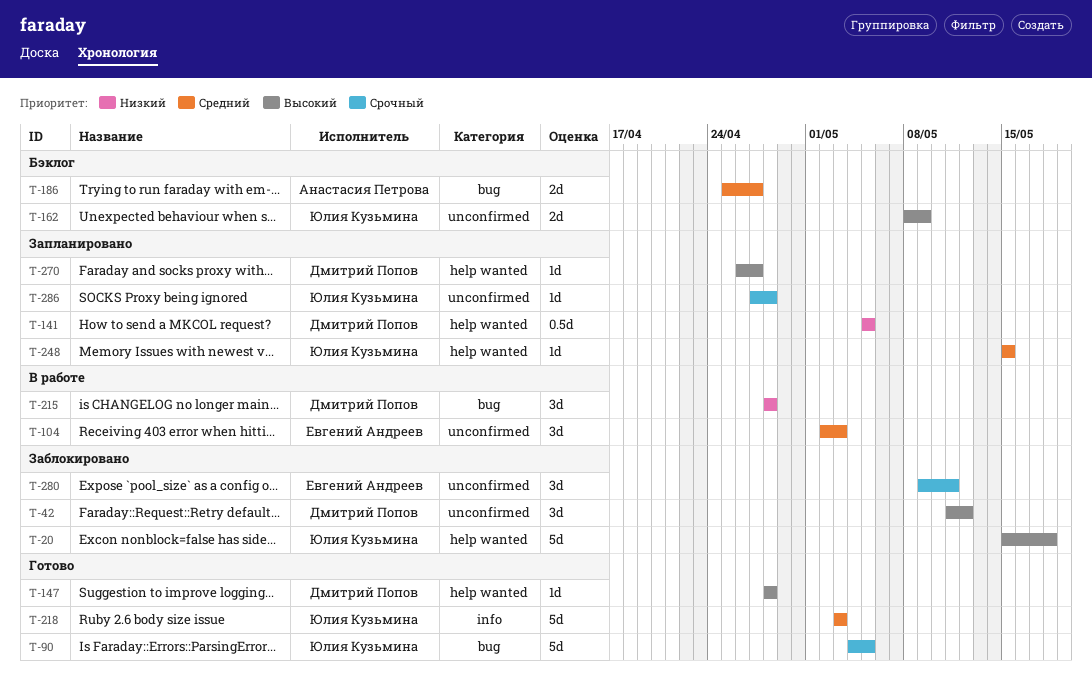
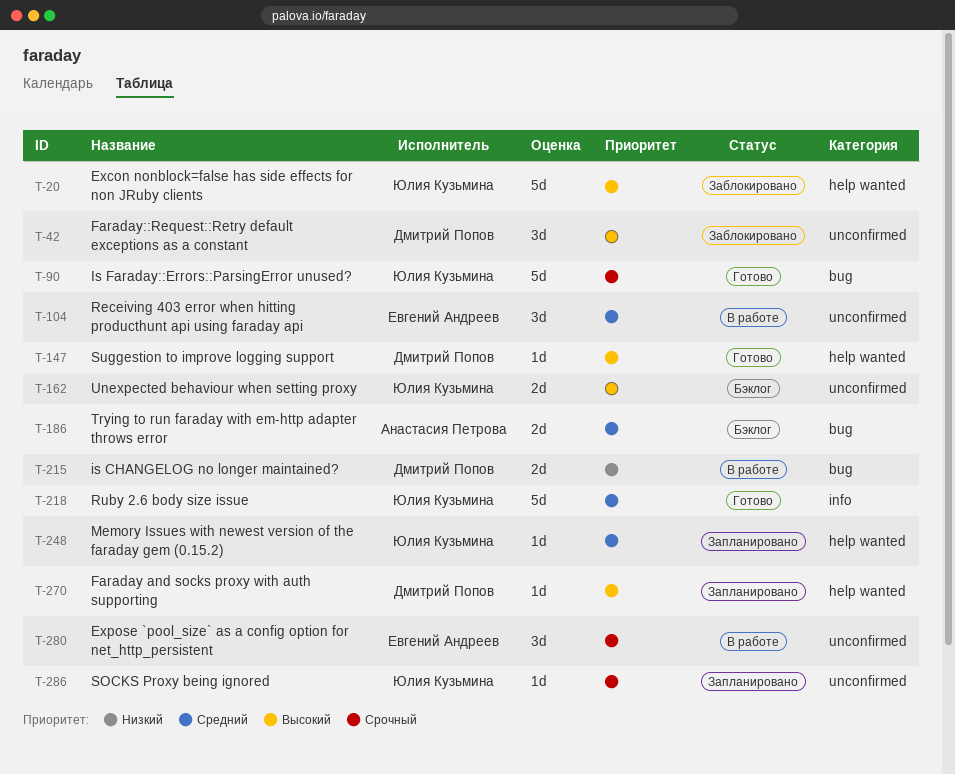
T-141: present -> none
T-215, estimate: 3d -> 2d
T-280, status: Заблокировано -> В работе

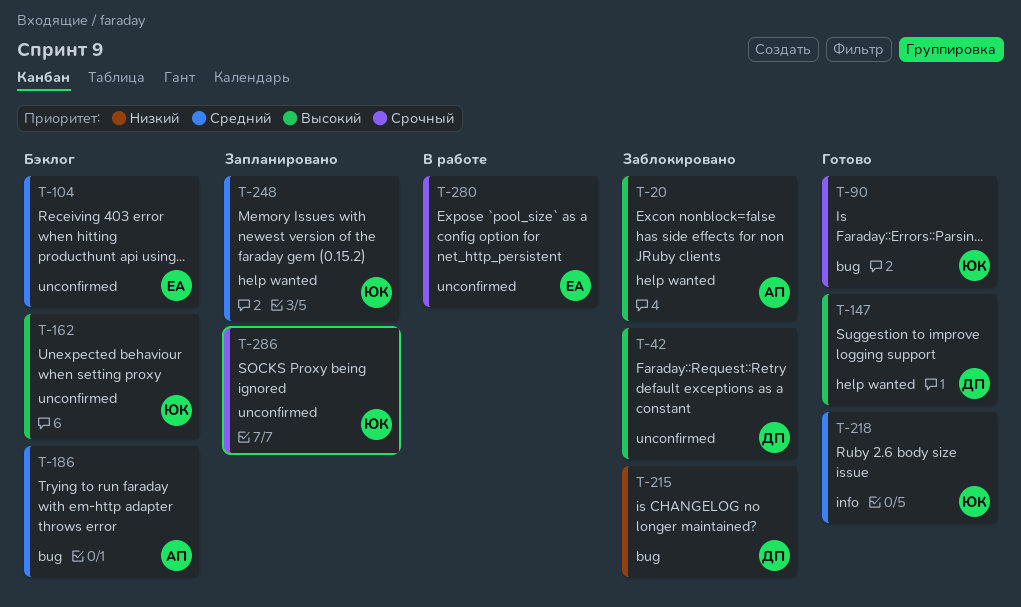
T-20, owner: Юлия Кузьмина -> Анастасия Петрова
T-104, status: В работе -> Бэклог
T-215, status: В работе -> Заблокировано
T-270: present -> none

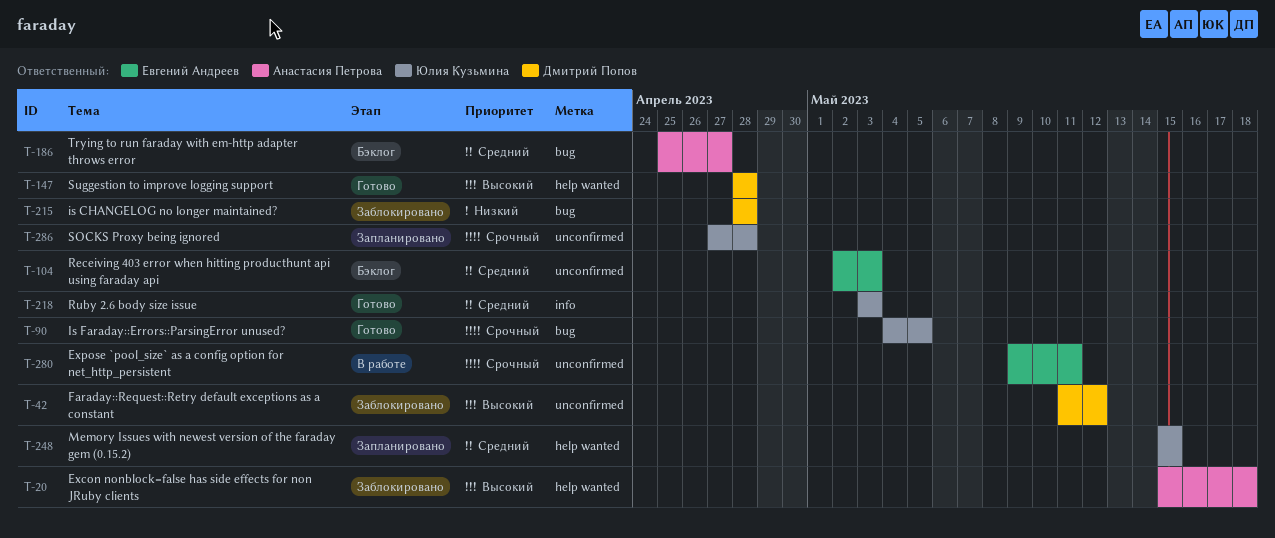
T-162: present -> none

